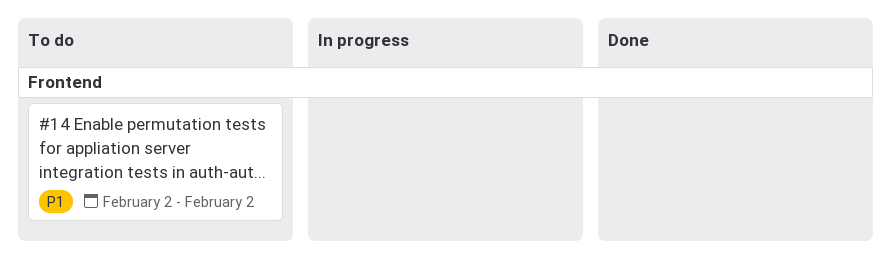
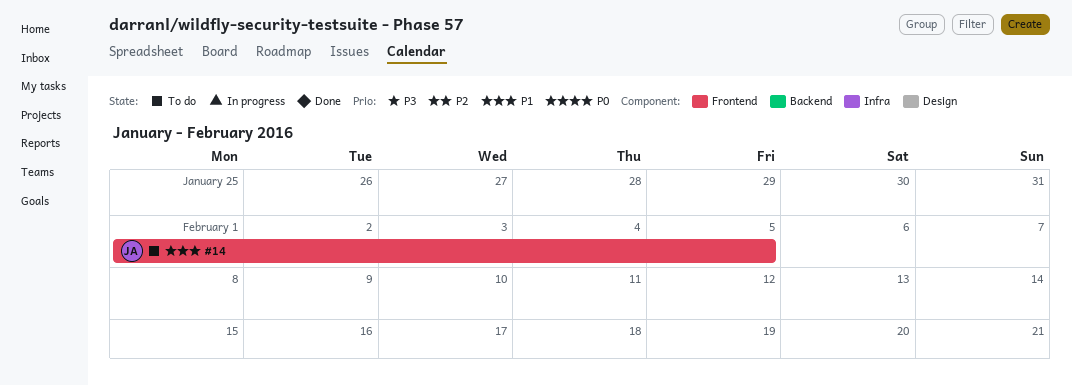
#14, start: Feb 2 -> Feb 1
#14, due: Feb 2 -> Feb 5

